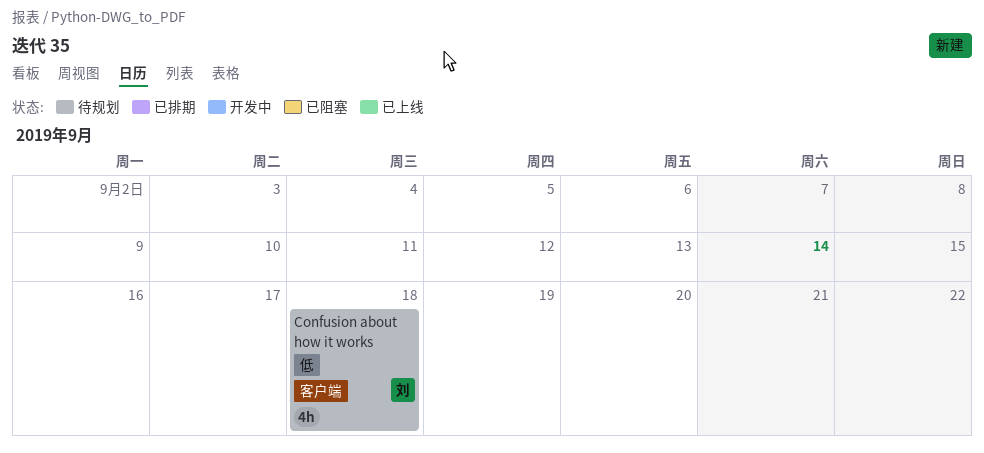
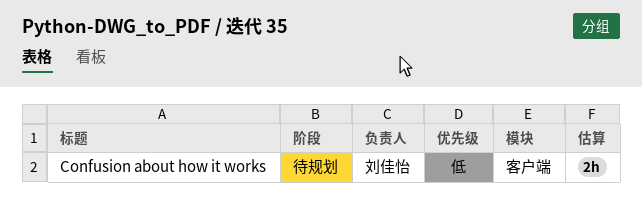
Confusion about how it works, estimate: 4h -> 2h

